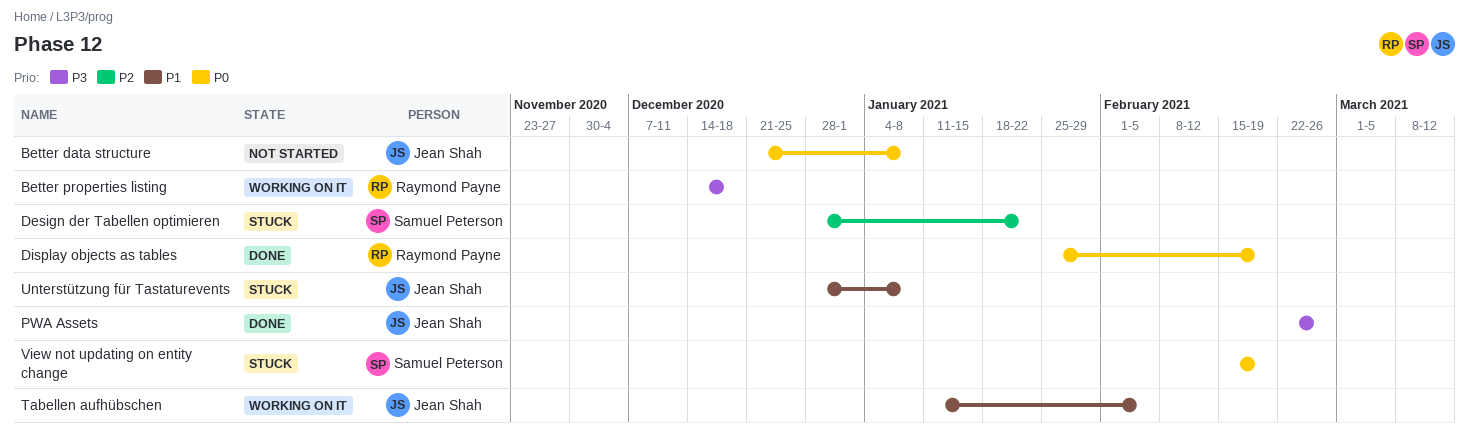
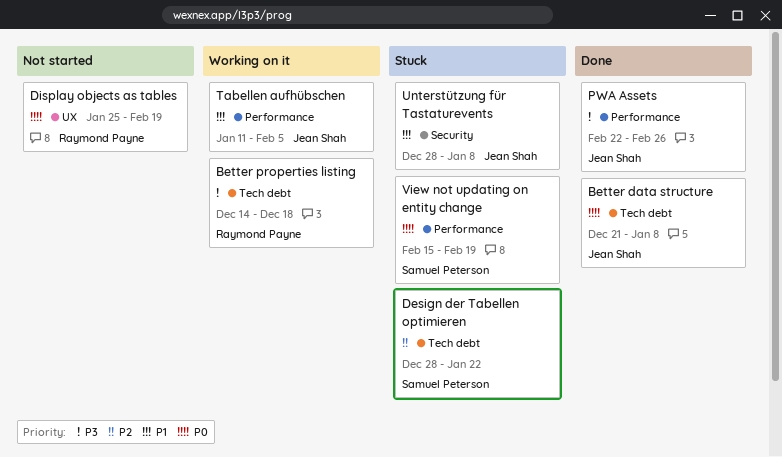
Better data structure, status: Not started -> Done
Display objects as tables, status: Done -> Not started

